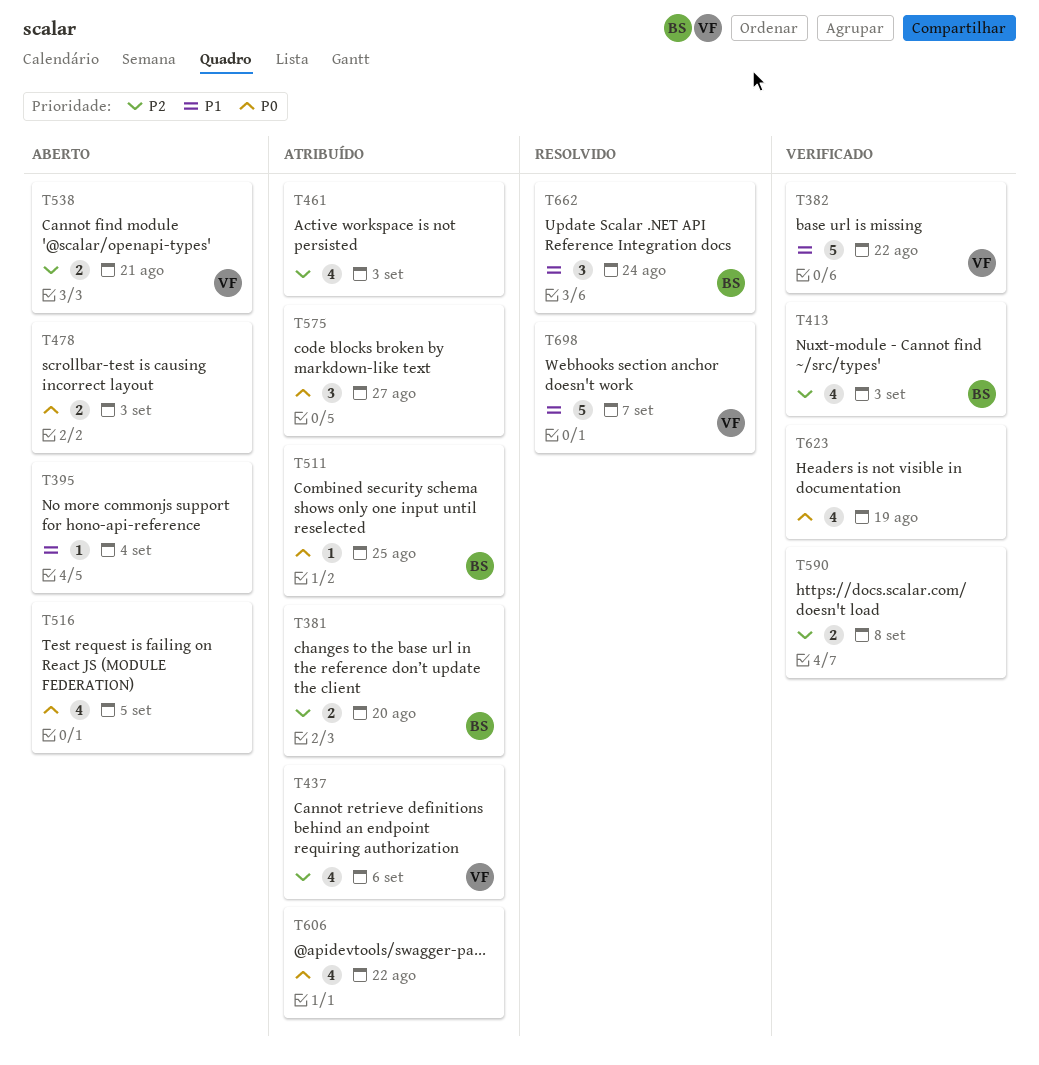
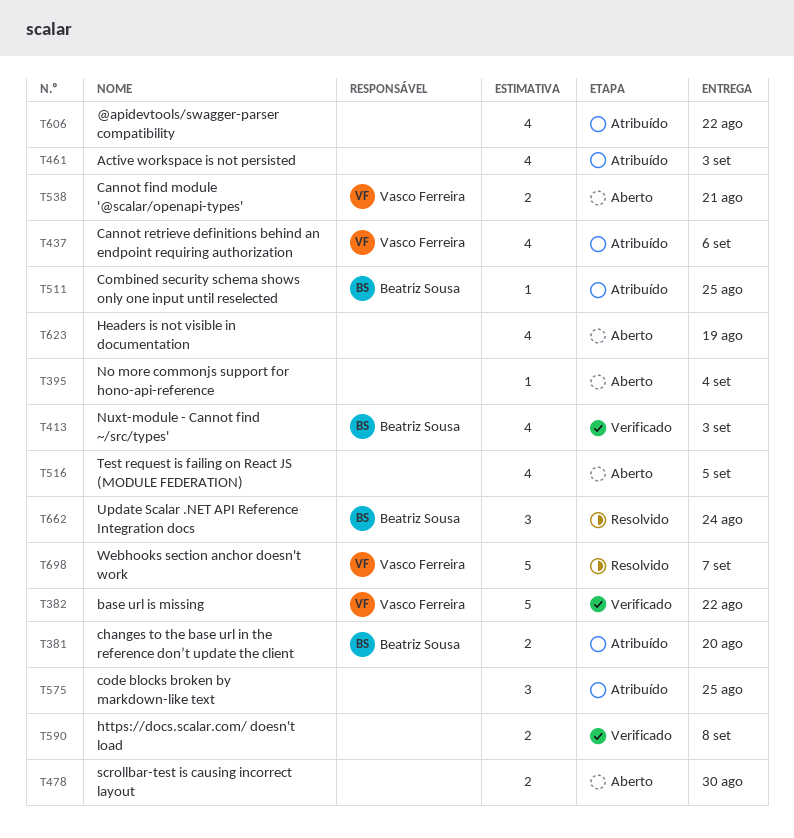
T478, due: Sep 3 -> Aug 30
T575, due: Aug 27 -> Aug 25
T623, status: Verificado -> Aberto

